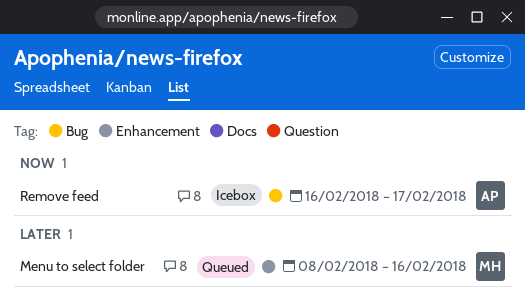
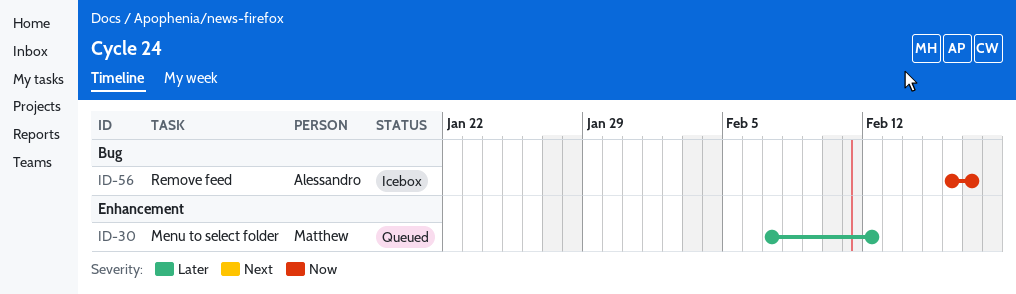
Menu to select folder, start: Feb 8 -> Feb 7
Menu to select folder, due: Feb 16 -> Feb 12

